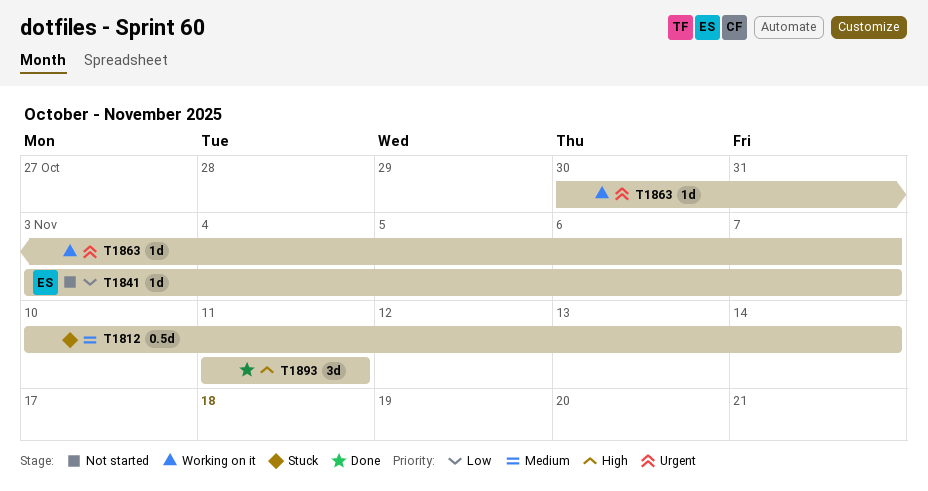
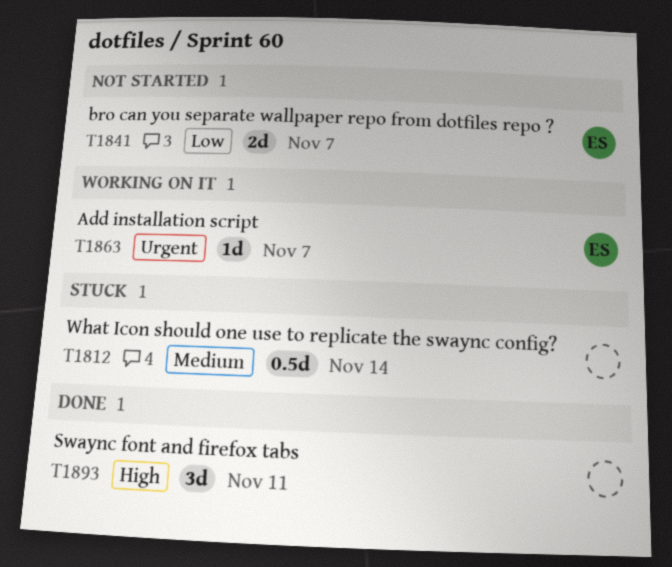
T1841, estimate: 1d -> 2d
T1863, owner: none -> ES

